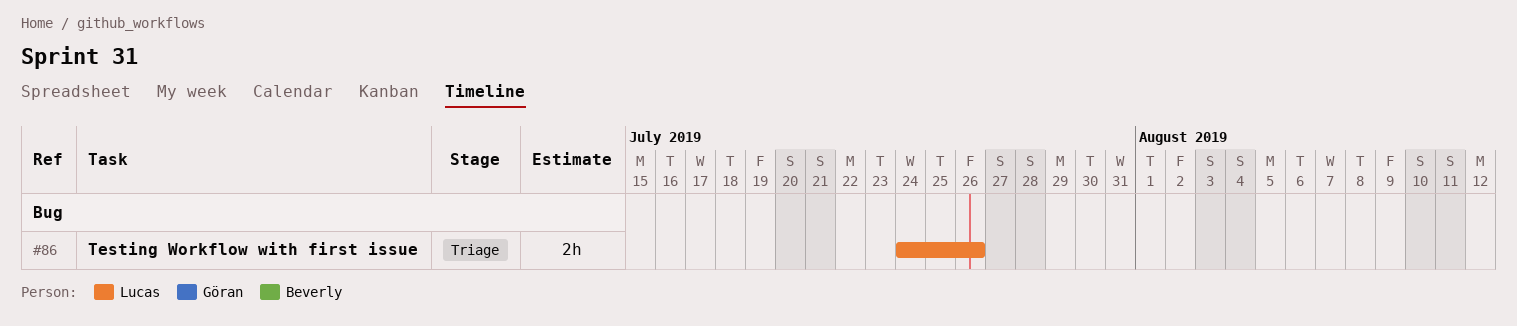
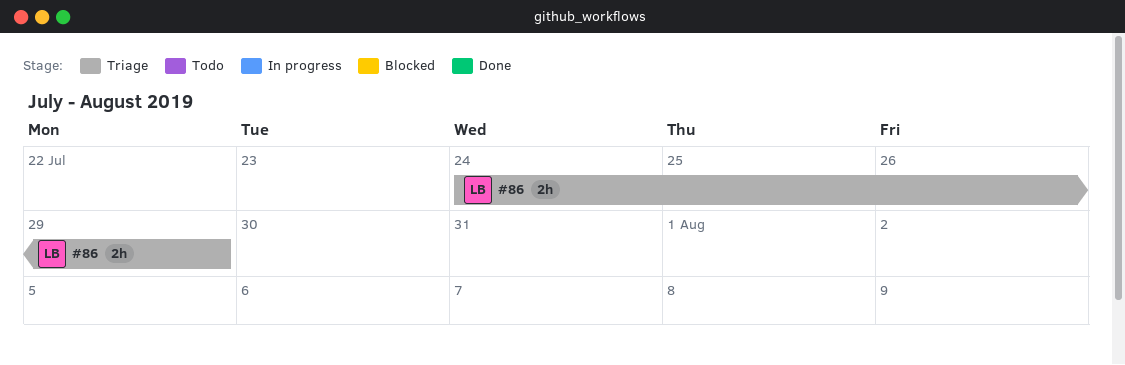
#86, due: Jul 26 -> Jul 29

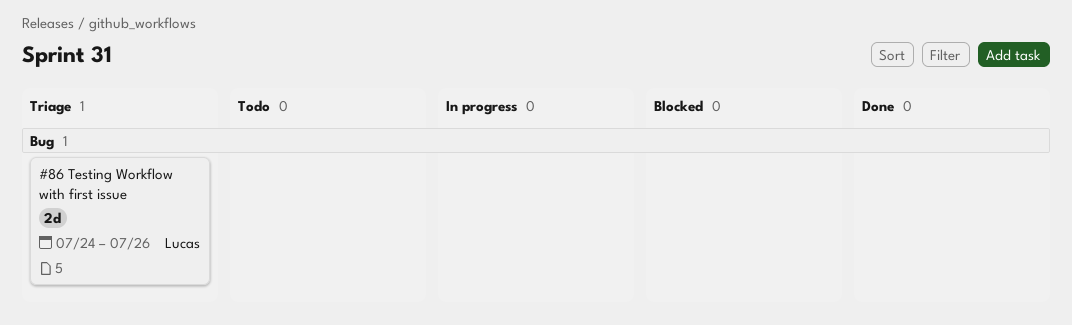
#86, estimate: 2h -> 2d
#86, due: Jul 29 -> Jul 26

